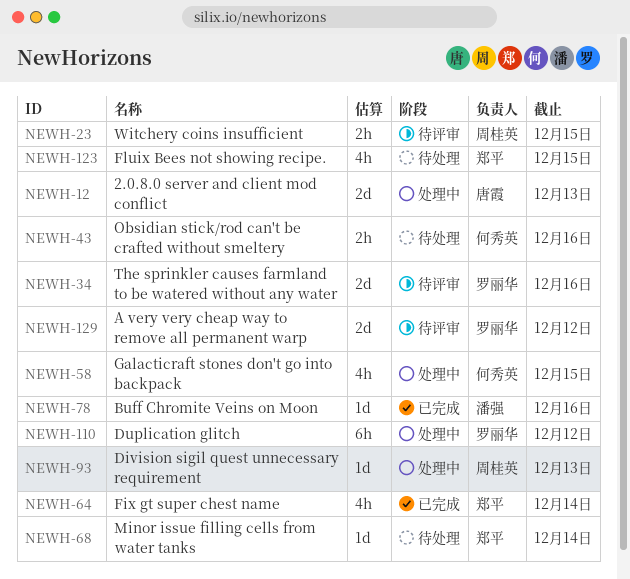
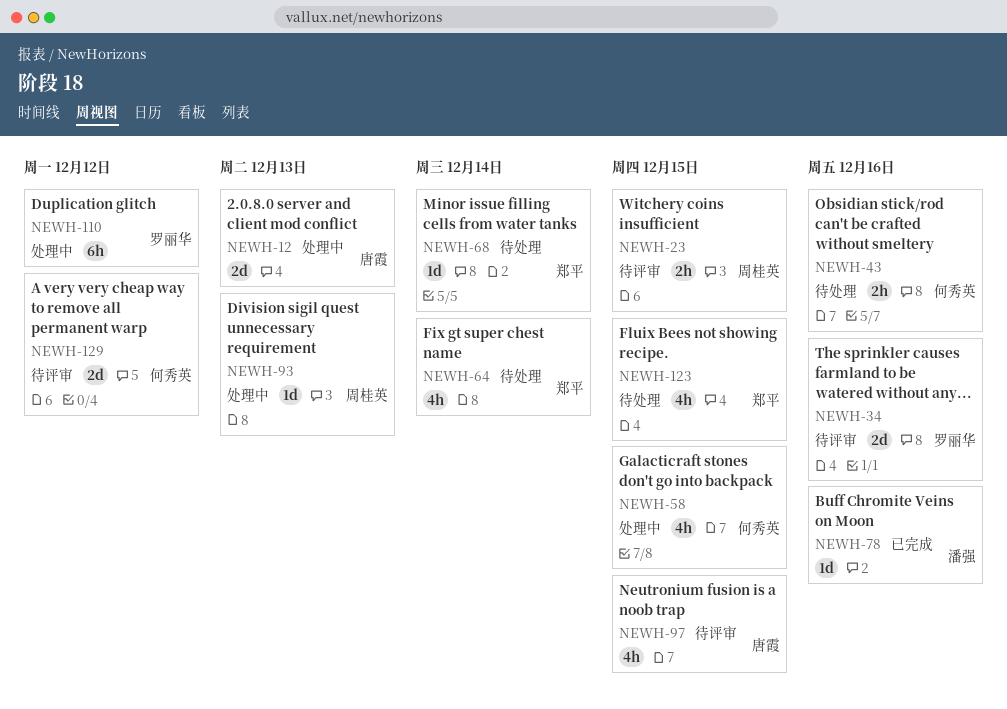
NEWH-64, status: 已完成 -> 待处理
NEWH-97: none -> present
NEWH-129, owner: 罗丽华 -> 何秀英

